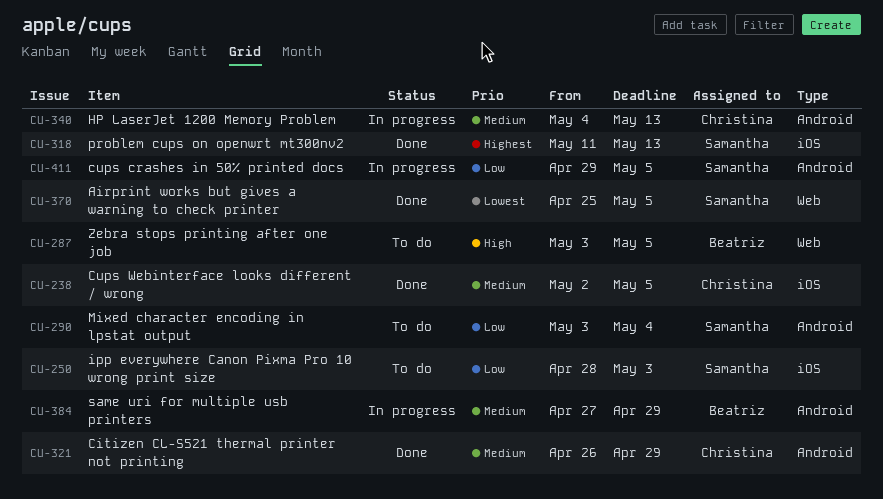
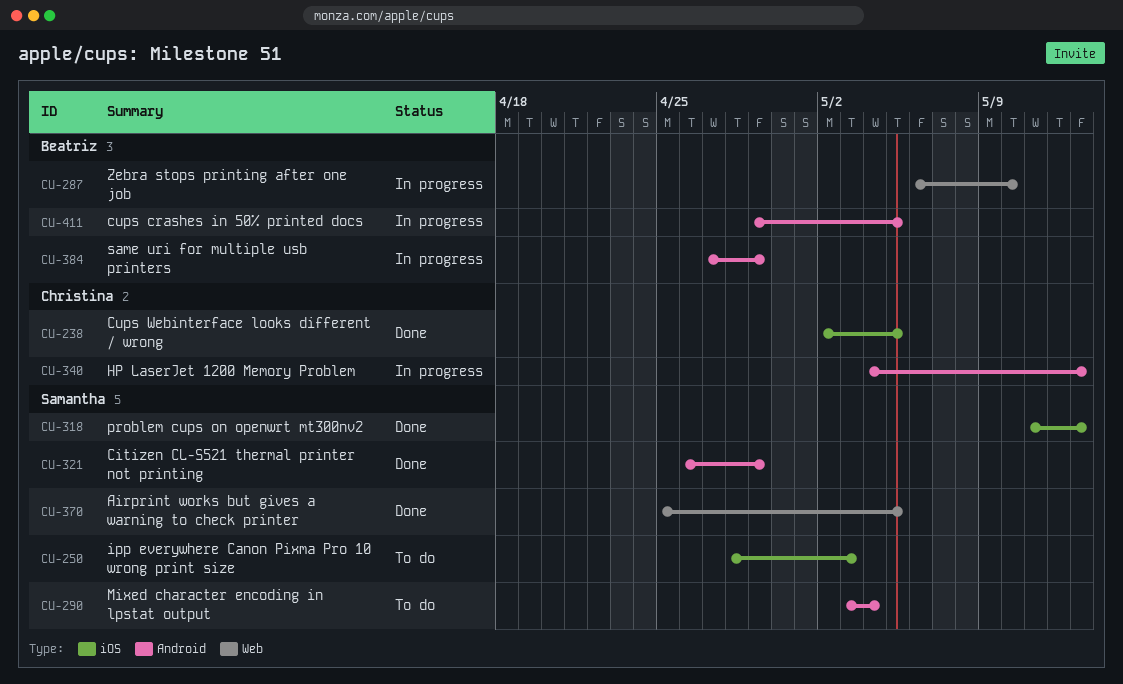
CU-287, status: To do -> In progress
CU-287, start: May 3 -> May 6
CU-287, due: May 5 -> May 10
CU-321, owner: Christina -> Samantha
CU-411, owner: Samantha -> Beatriz

